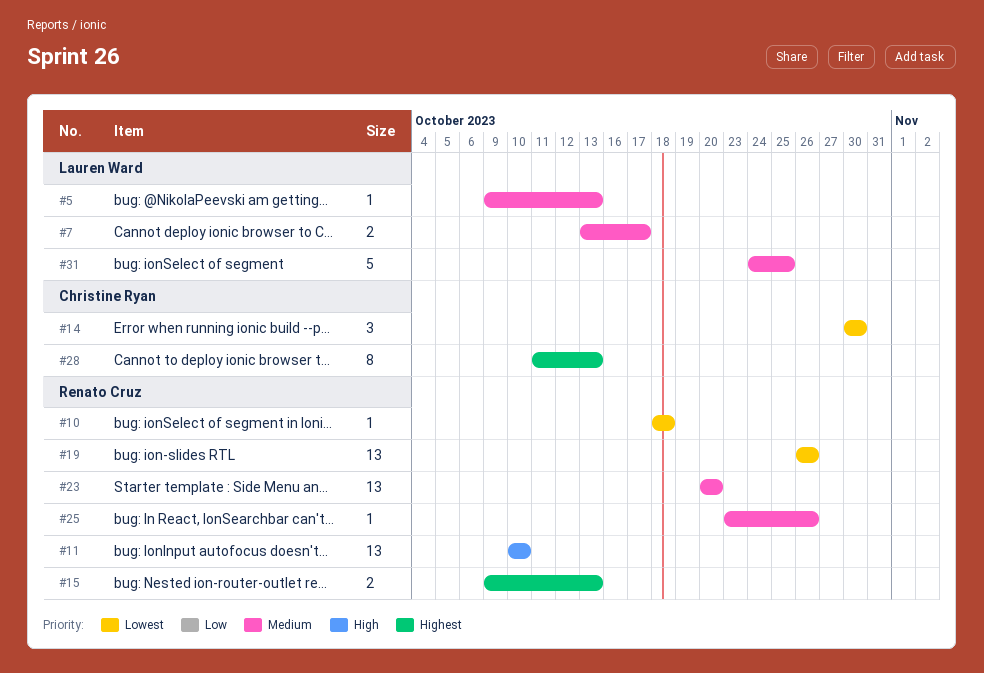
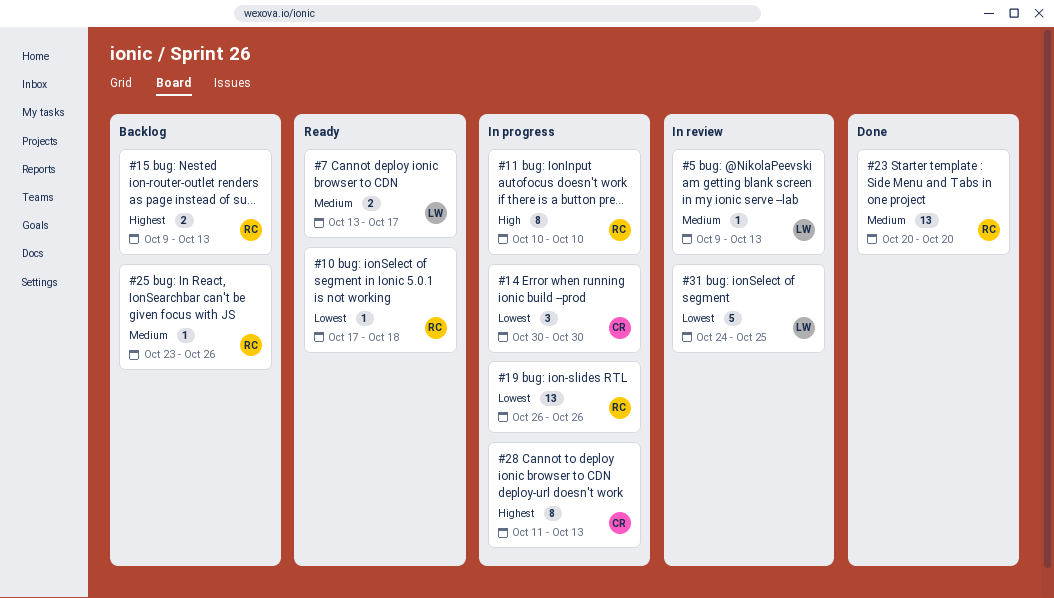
#10, start: Oct 18 -> Oct 17
#11, estimate: 13 -> 8
#31, priority: Medium -> Lowest

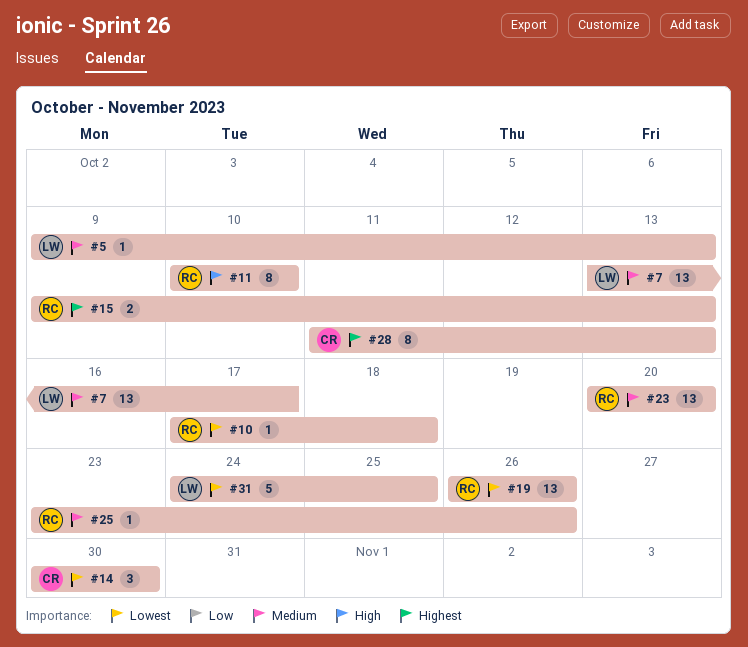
#7, estimate: 2 -> 13

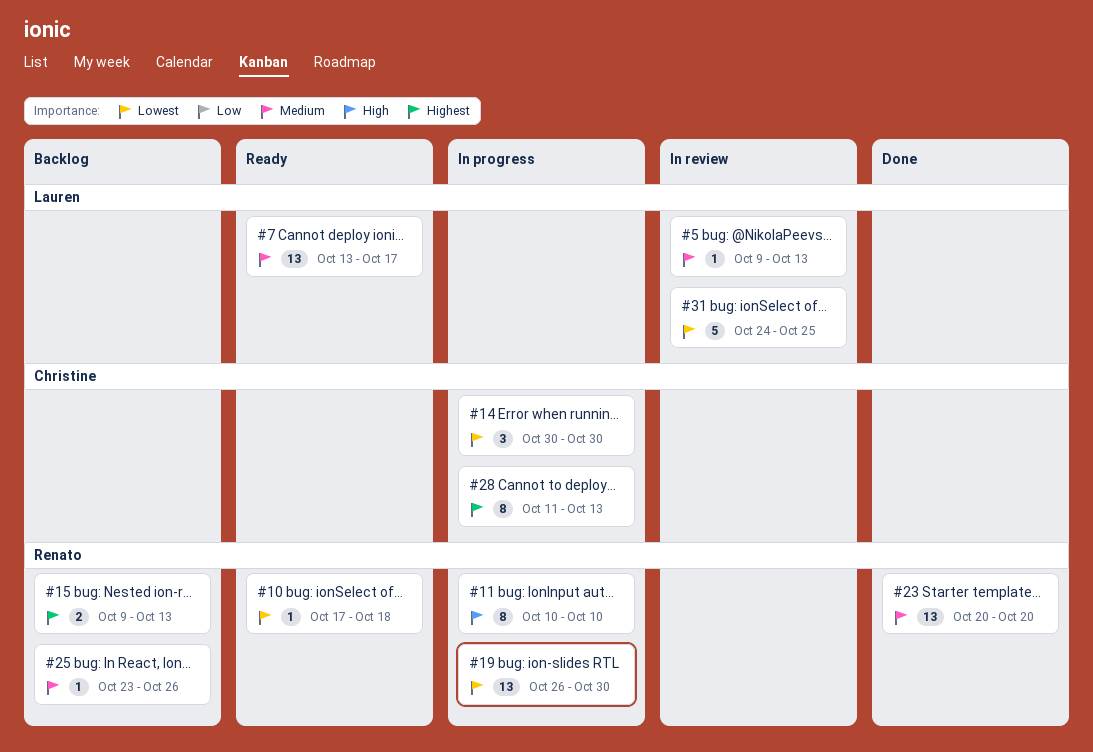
#19, due: Oct 26 -> Oct 30

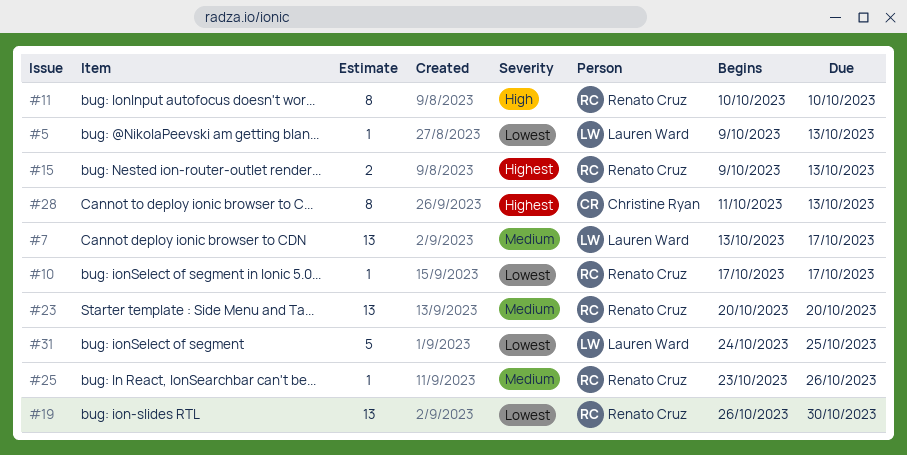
#5, priority: Medium -> Lowest
#10, due: Oct 18 -> Oct 17
#14: present -> none

